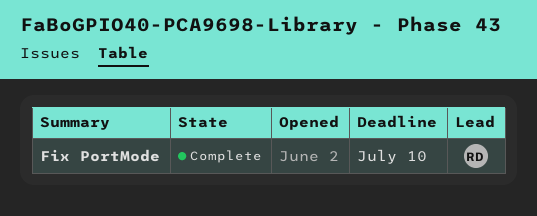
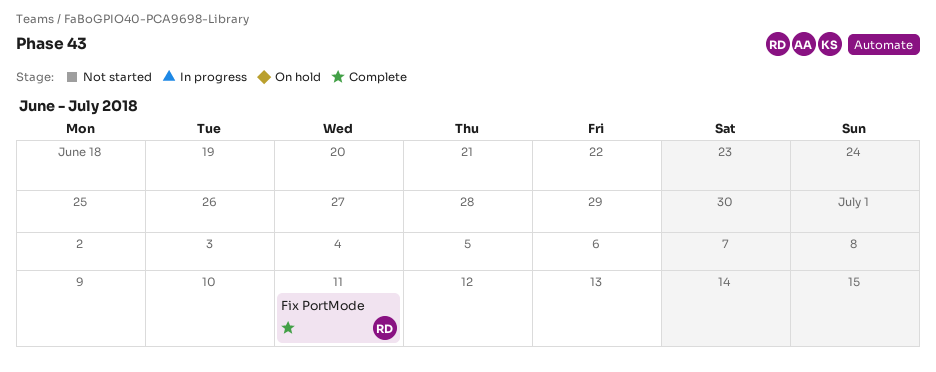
Fix PortMode, due: Jul 10 -> Jul 11

